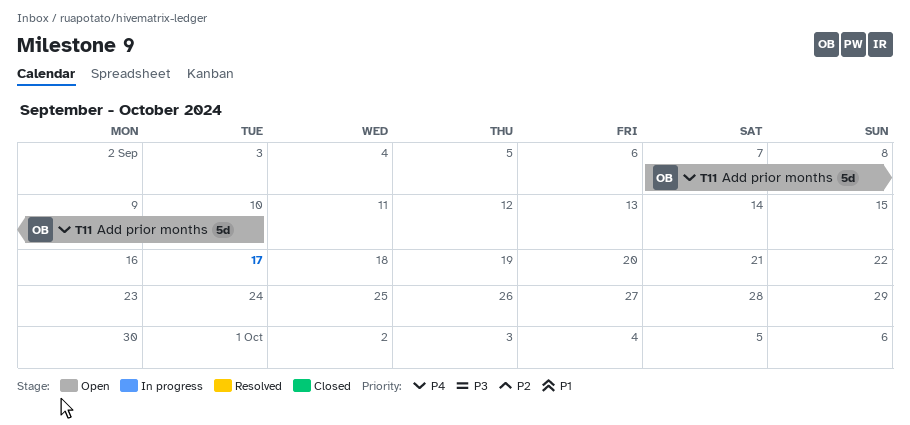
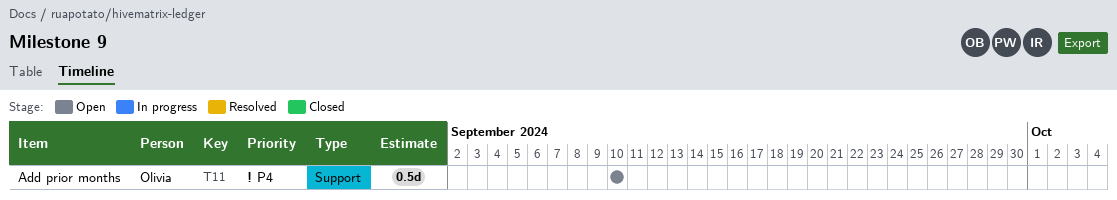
T11, estimate: 5d -> 0.5d
T11, start: Sep 7 -> Sep 10

